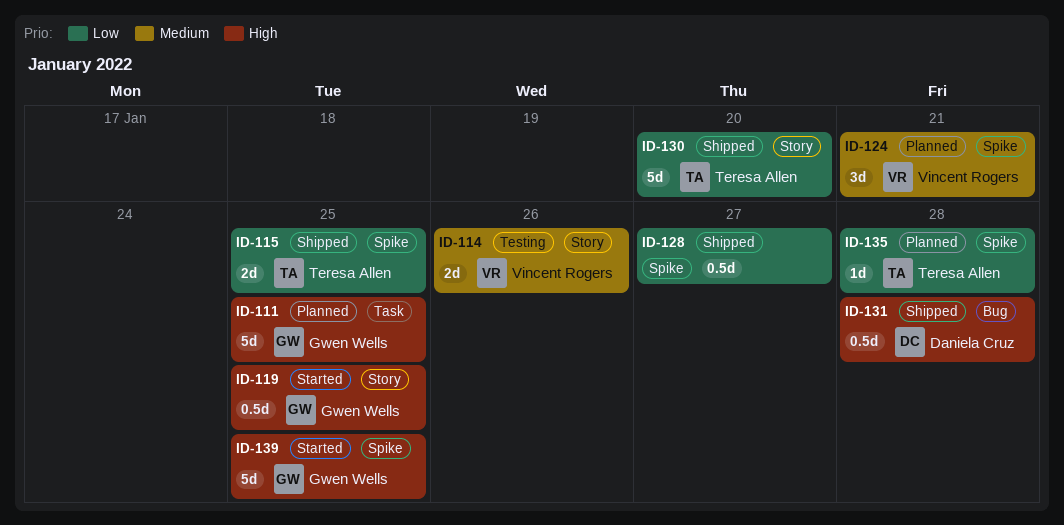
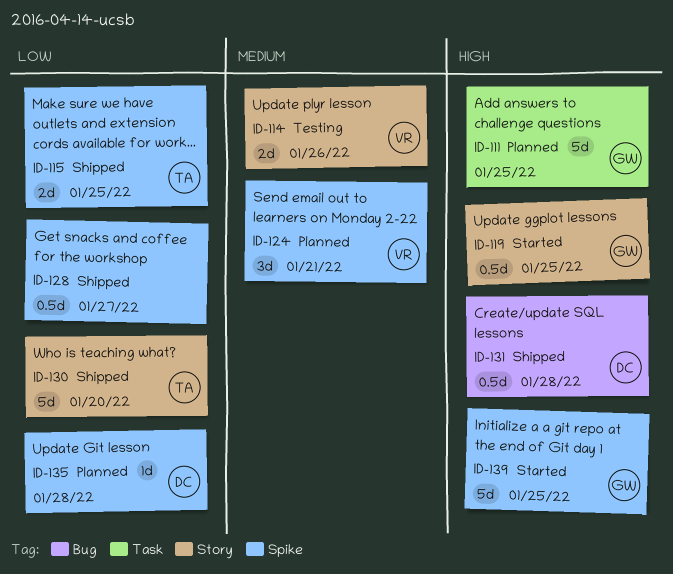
ID-135, owner: Teresa Allen -> Daniela Cruz

